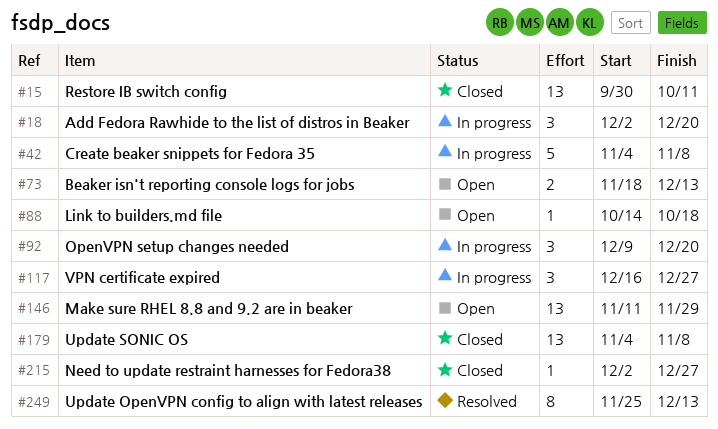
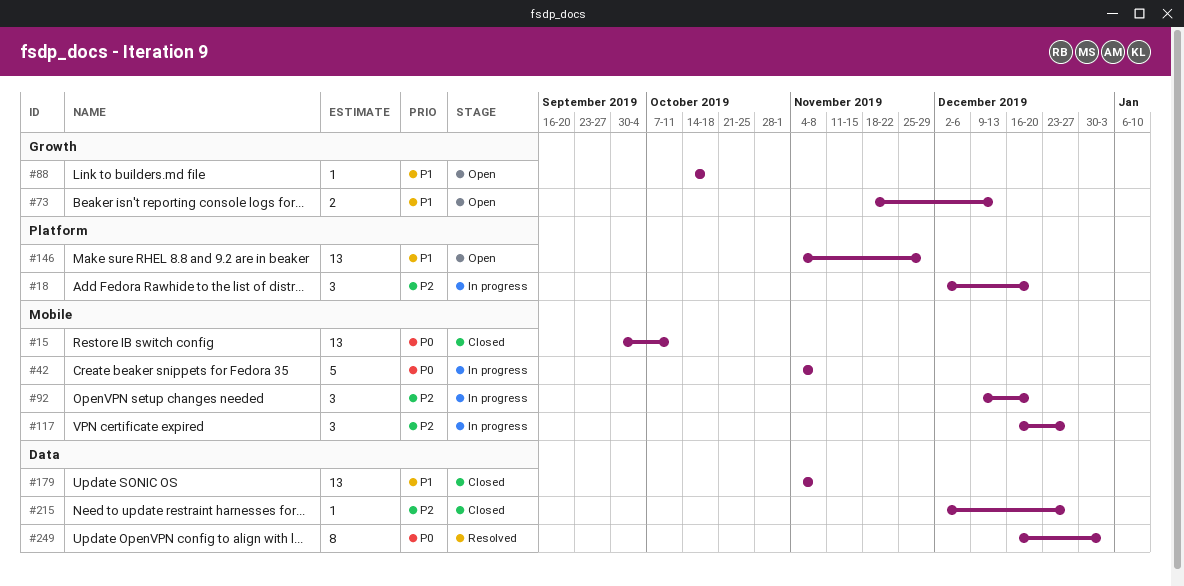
#146, start: Nov 11 -> Nov 4
#249, start: Nov 25 -> Dec 16
#249, due: Dec 13 -> Jan 3

